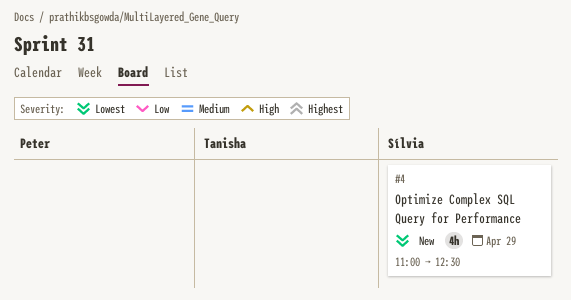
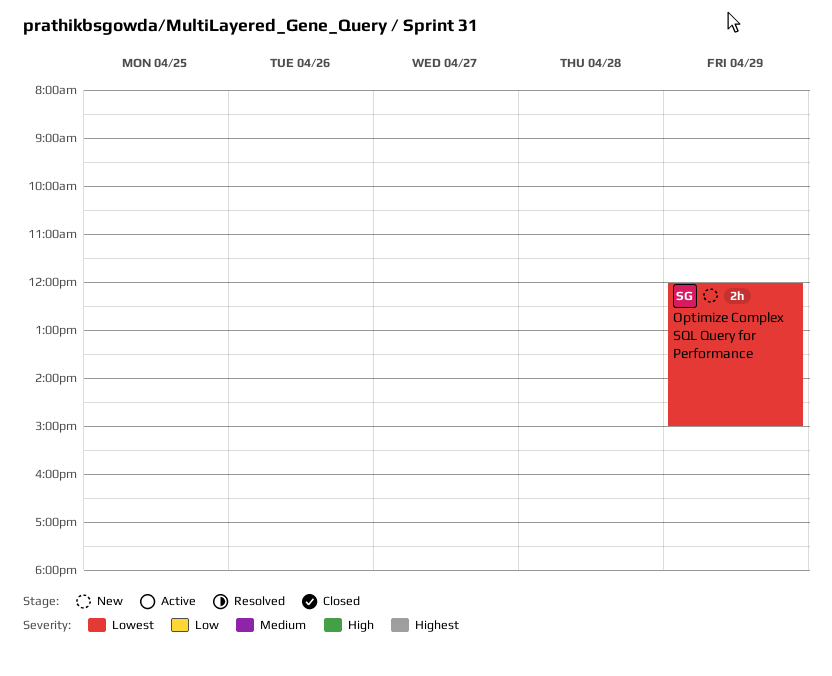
Optimize Complex SQL Query for Performance, estimate: 4h -> 2h
Optimize Complex SQL Query for Performance, begins: 11:00 -> 12:00
Optimize Complex SQL Query for Performance, ends: 12:30 -> 15:00

